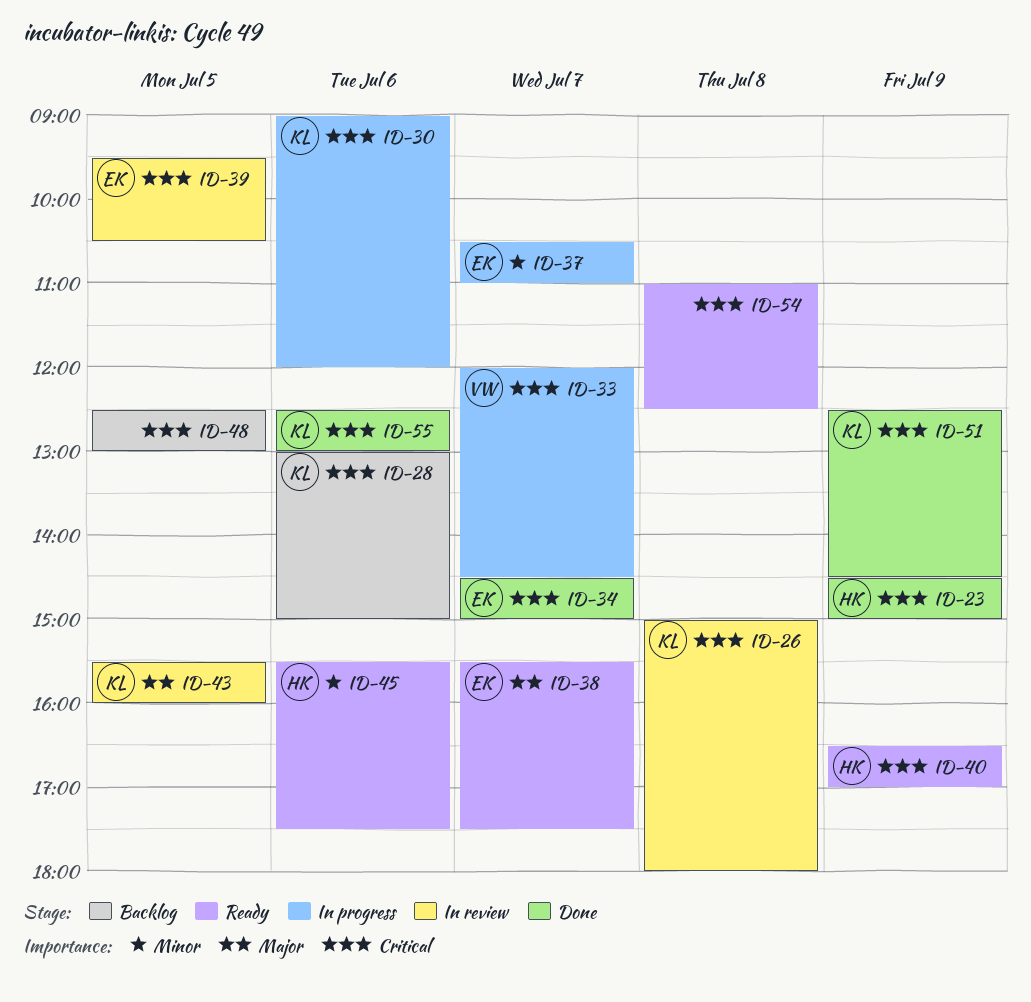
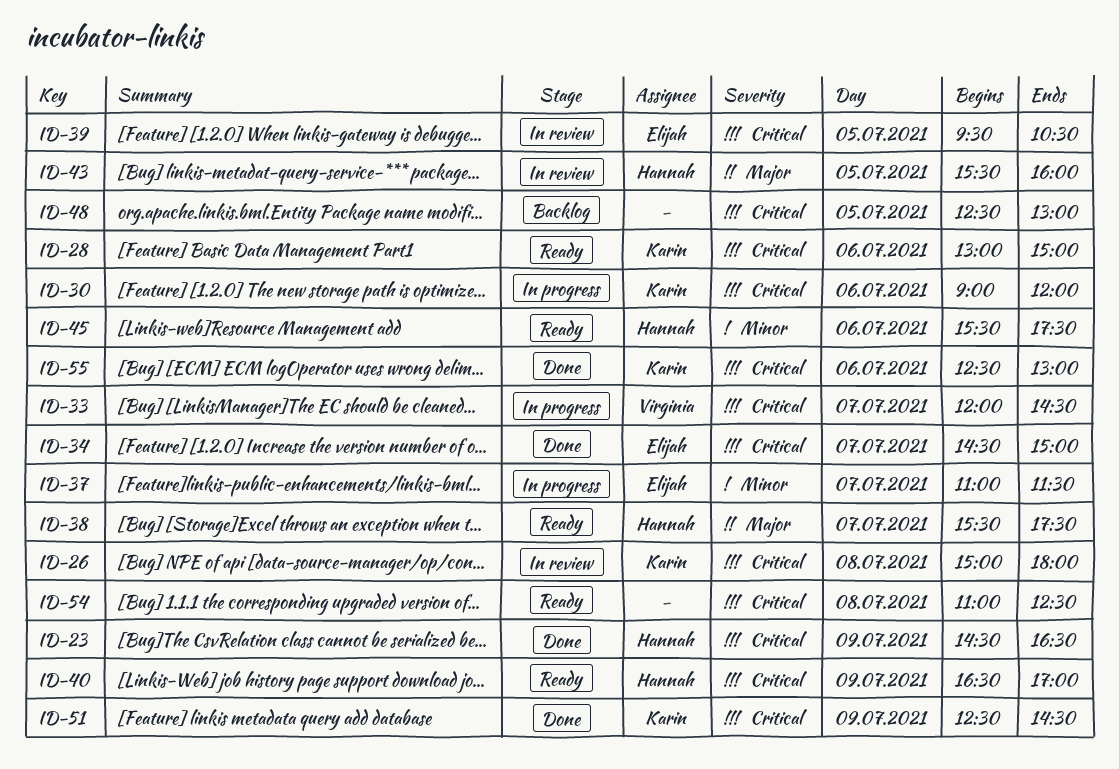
ID-23, ends: 15:00 -> 16:30
ID-28, status: Backlog -> Ready
ID-37, begins: 10:30 -> 11:00
ID-37, ends: 11:00 -> 11:30
ID-38, owner: Elijah -> Hannah
ID-43, owner: Karin -> Hannah

